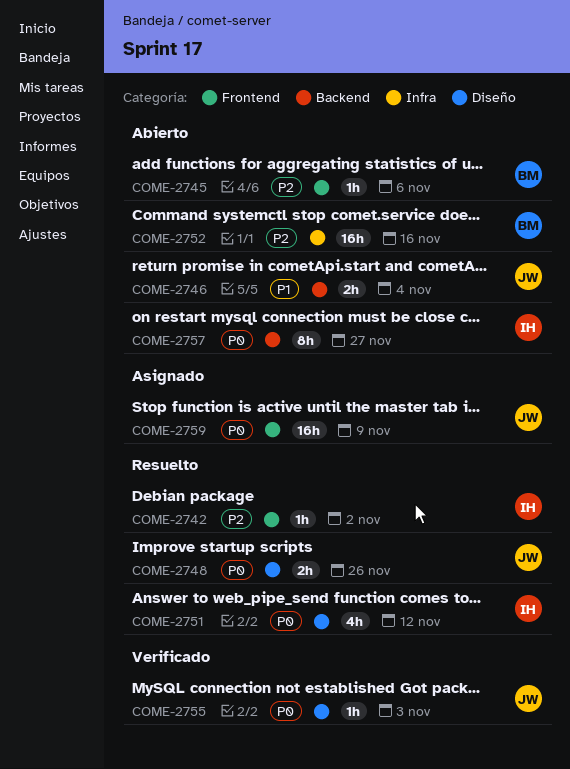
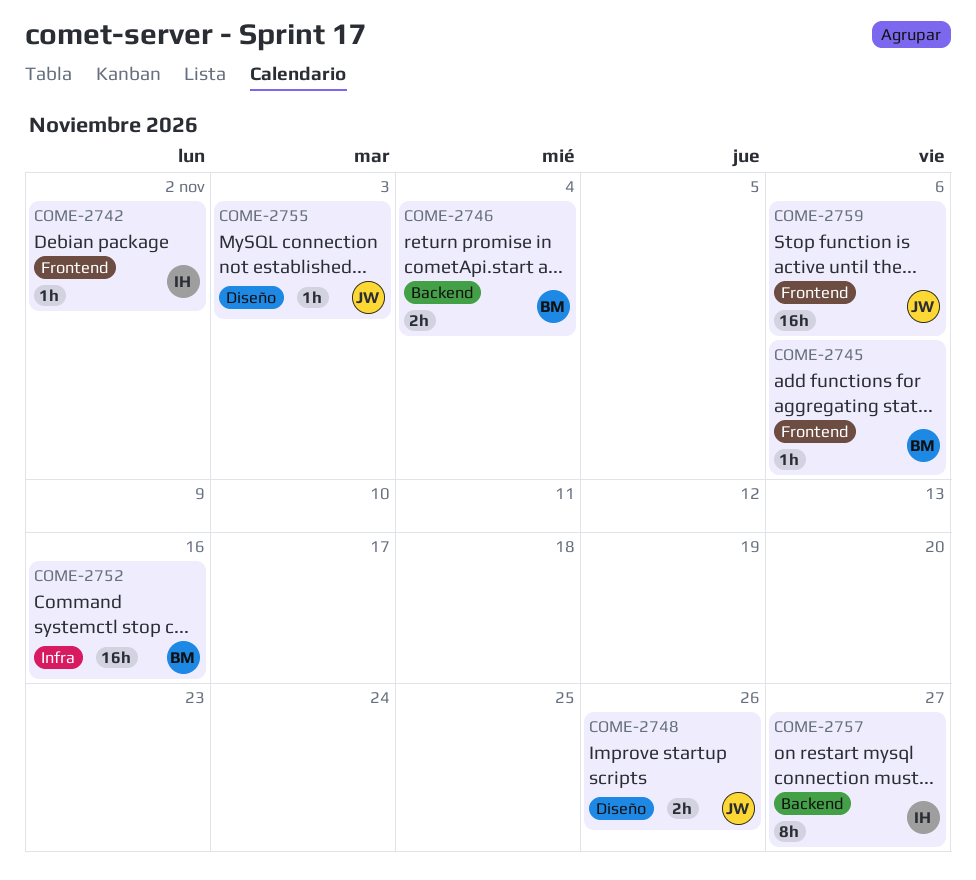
COME-2746, owner: JW -> BM
COME-2751: present -> none
COME-2759, due: Nov 9 -> Nov 6

